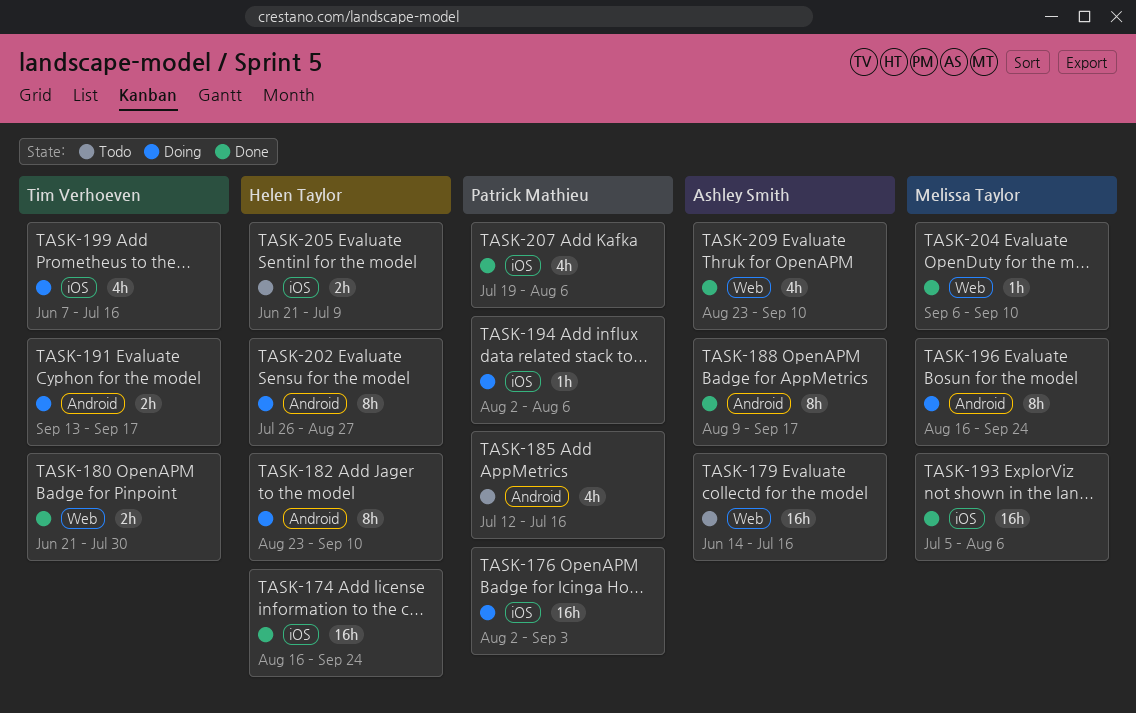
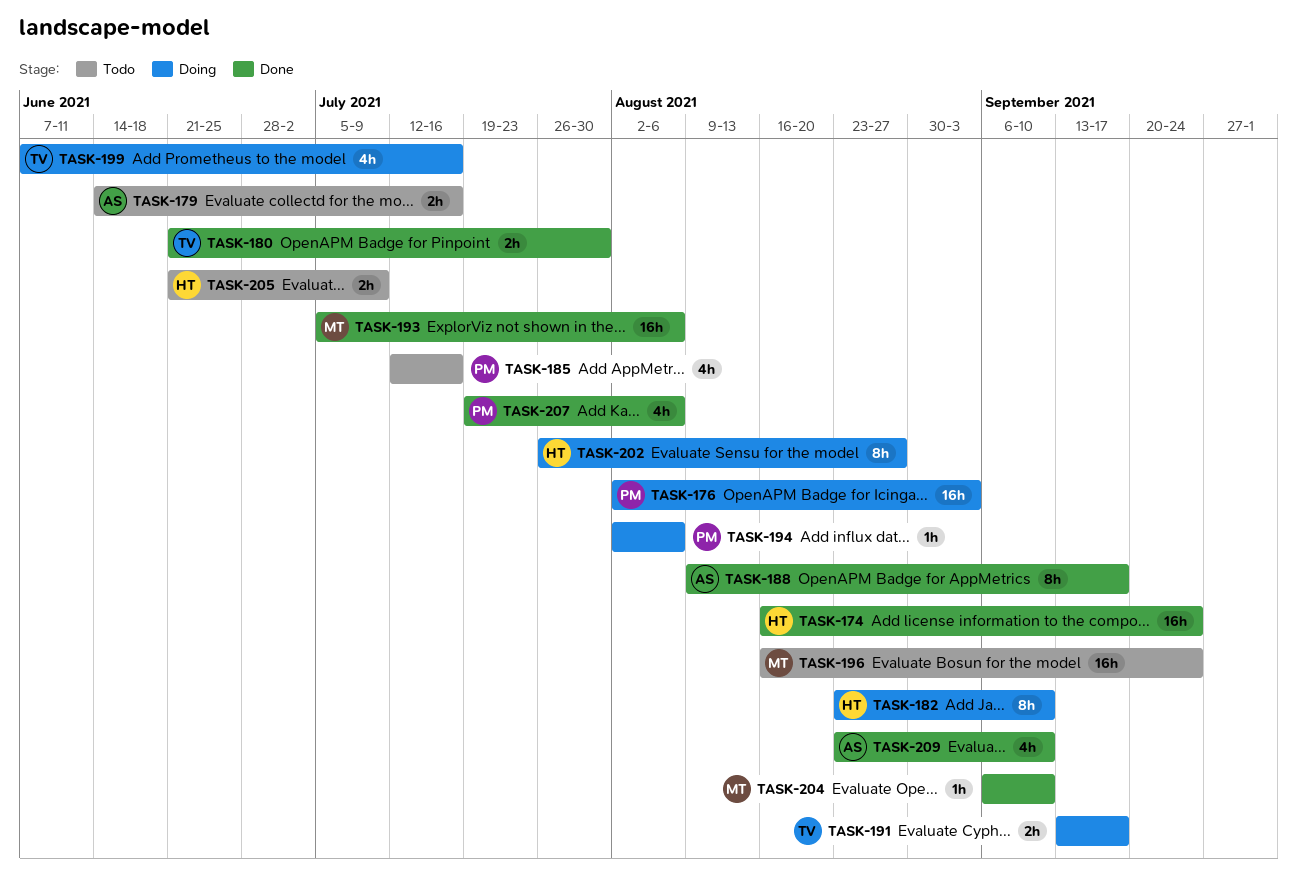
TASK-179, estimate: 16h -> 2h
TASK-196, status: Doing -> Todo
TASK-196, estimate: 8h -> 16h

